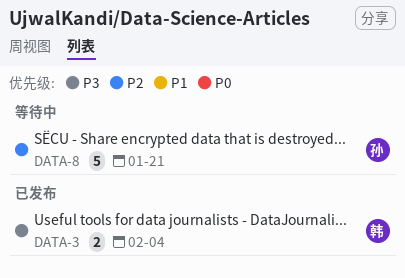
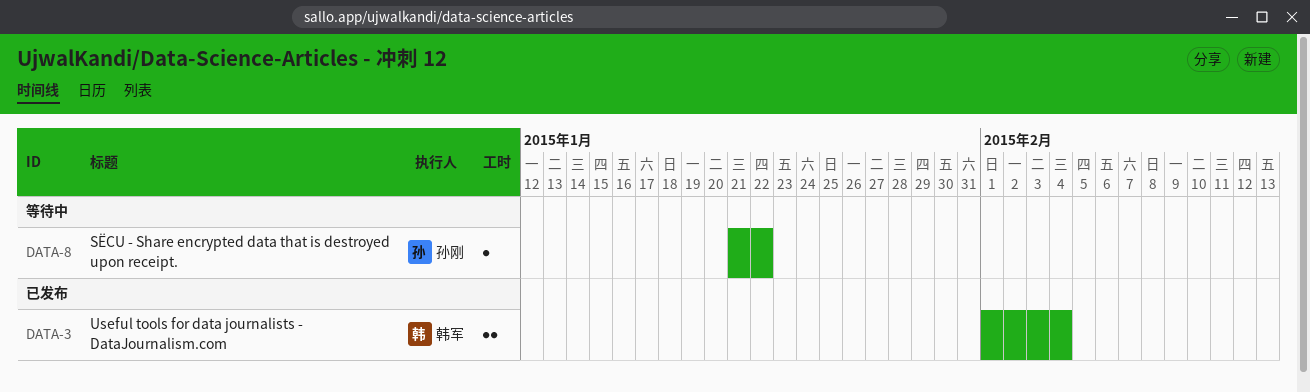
DATA-8, estimate: 5 -> 1
DATA-8, due: Jan 21 -> Jan 22

